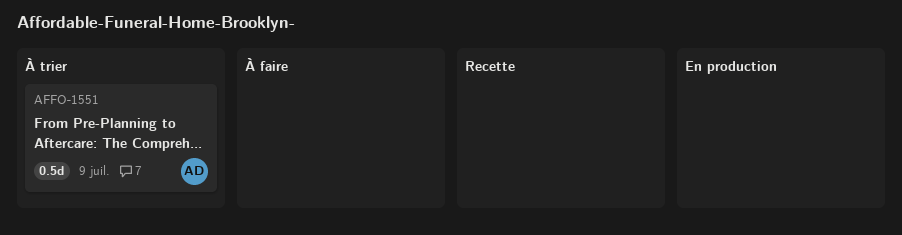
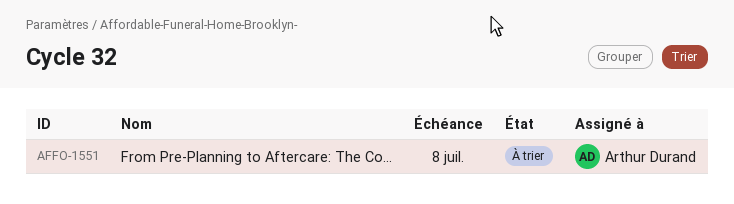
AFFO-1551, due: Jul 9 -> Jul 8

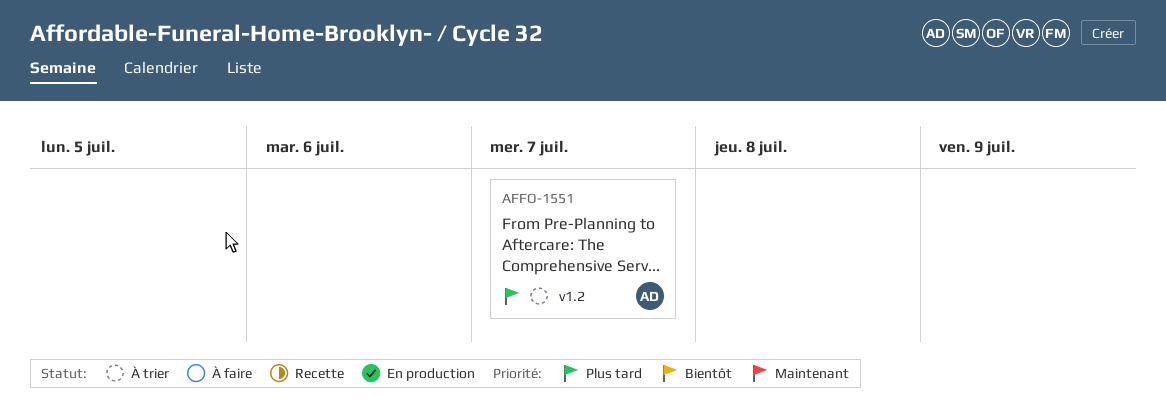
AFFO-1551, due: Jul 8 -> Jul 7

